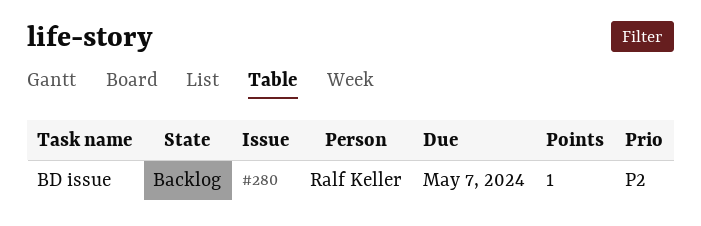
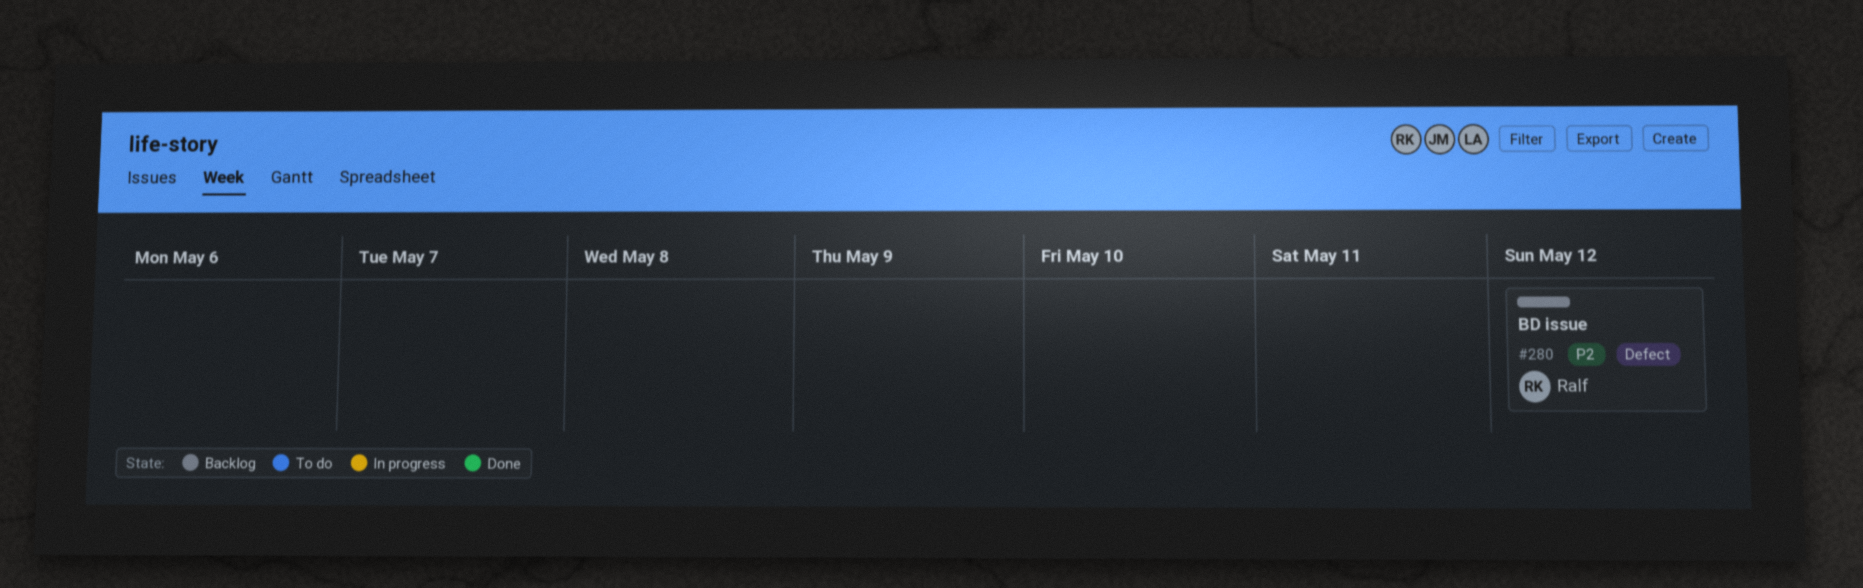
#280, due: May 7 -> May 12

